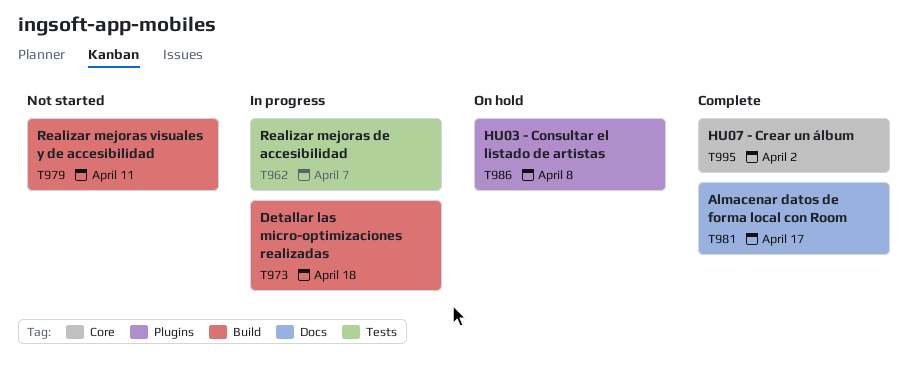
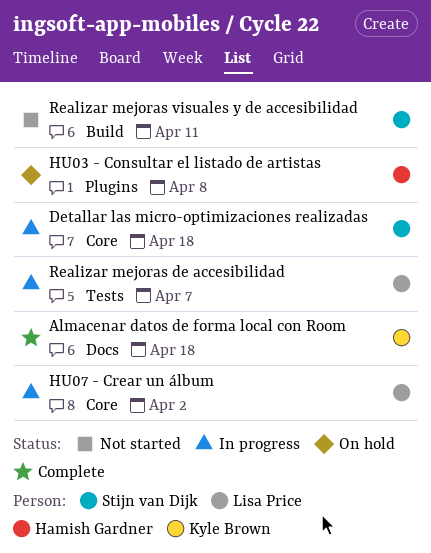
Almacenar datos de forma local con Room, due: Apr 17 -> Apr 18
Detallar las micro-optimizaciones realizadas, label: Build -> Core
HU07 - Crear un álbum, status: Complete -> In progress

